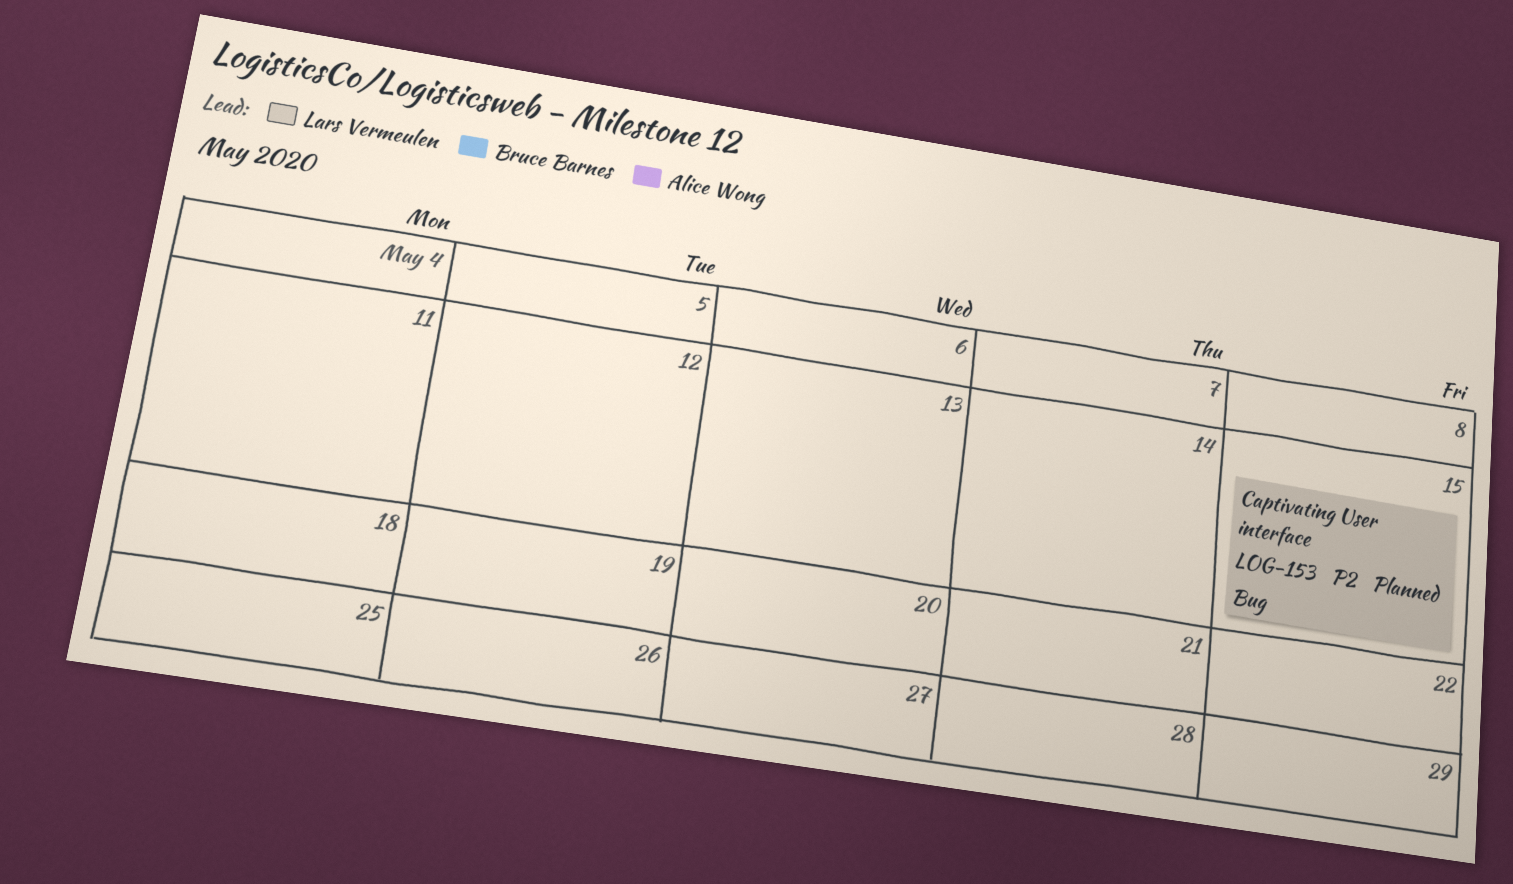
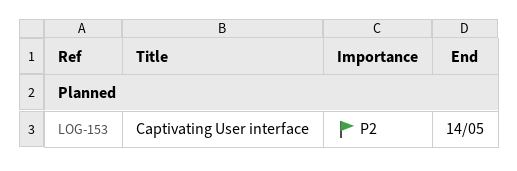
LOG-153, due: May 15 -> May 14

